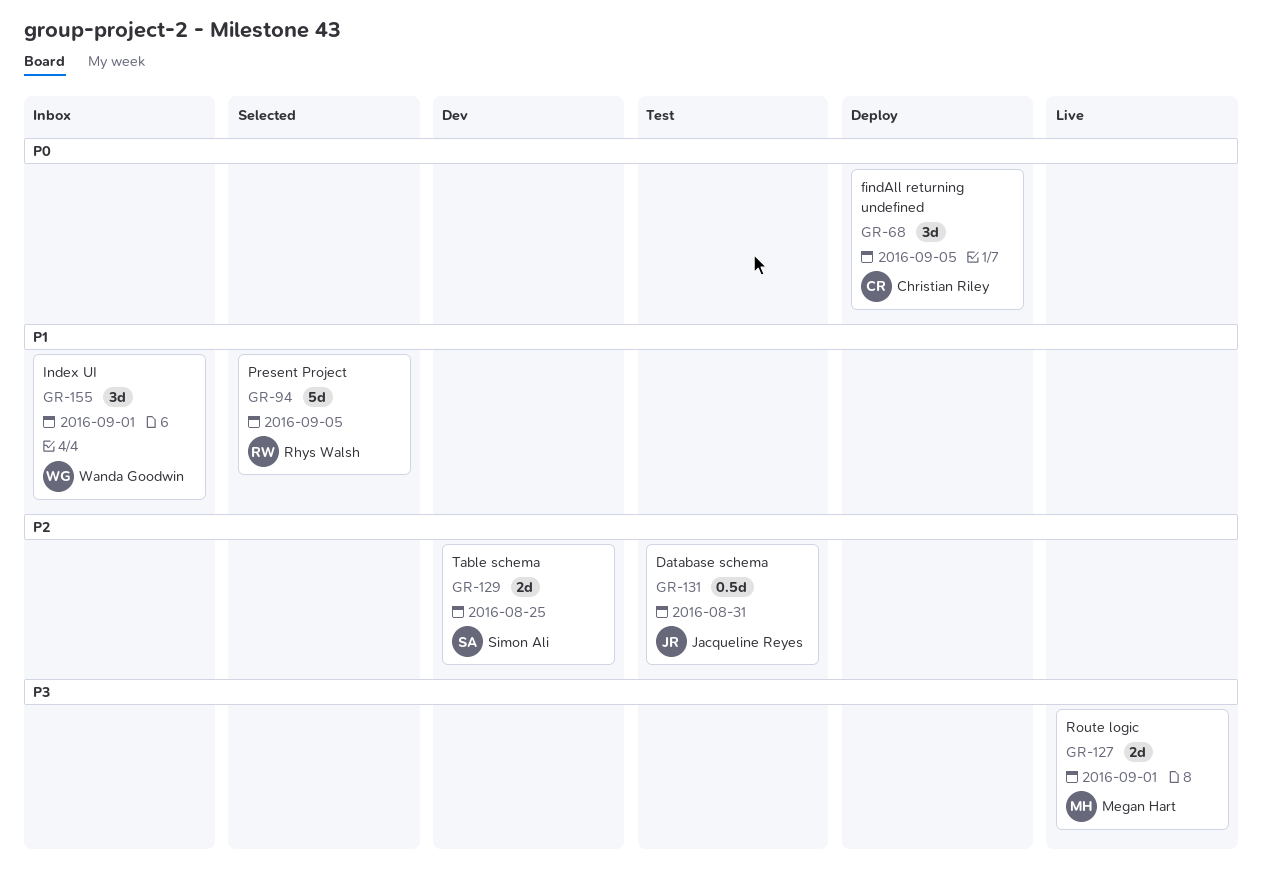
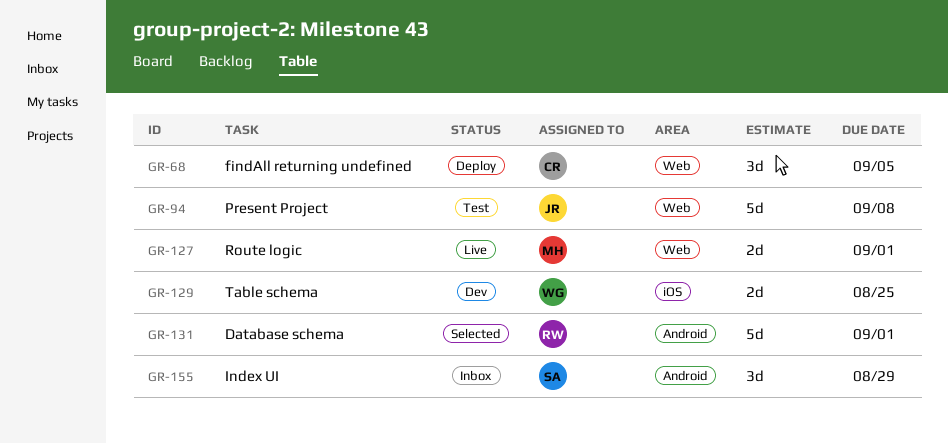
GR-94, status: Selected -> Test
GR-94, owner: Rhys Walsh -> Jacqueline Reyes
GR-94, due: Sep 5 -> Sep 8
GR-129, owner: Simon Ali -> Wanda Goodwin
GR-131, status: Test -> Selected
GR-131, owner: Jacqueline Reyes -> Rhys Walsh
GR-131, estimate: 0.5d -> 5d
GR-131, due: Aug 31 -> Sep 1
GR-155, owner: Wanda Goodwin -> Simon Ali
GR-155, due: Sep 1 -> Aug 29

